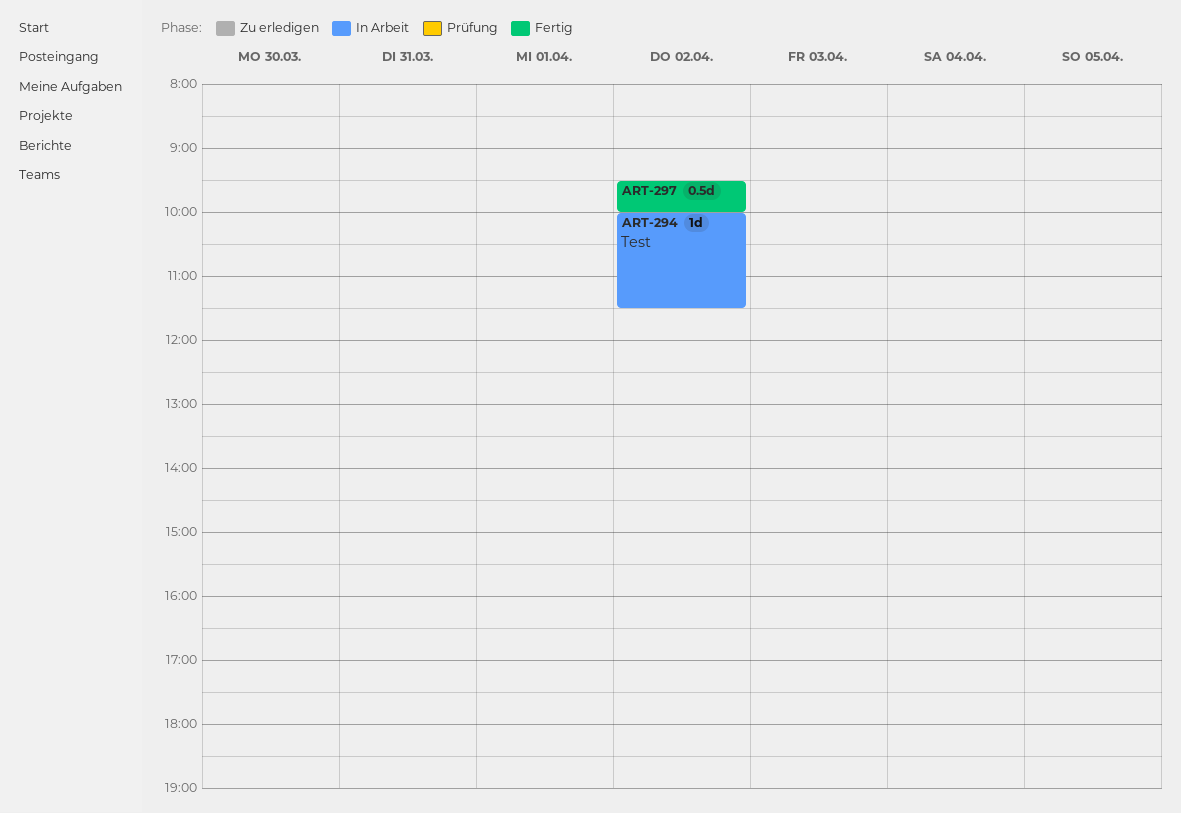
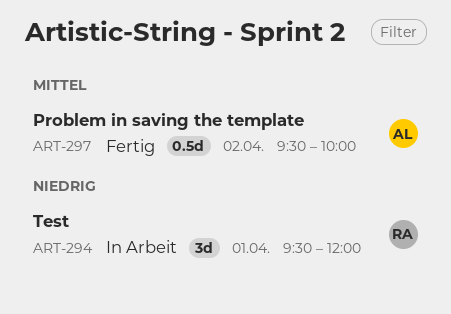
ART-294, estimate: 1d -> 3d
ART-294, day: Apr 2 -> Apr 1
ART-294, begins: 10:00 -> 09:30
ART-294, ends: 11:30 -> 12:00

